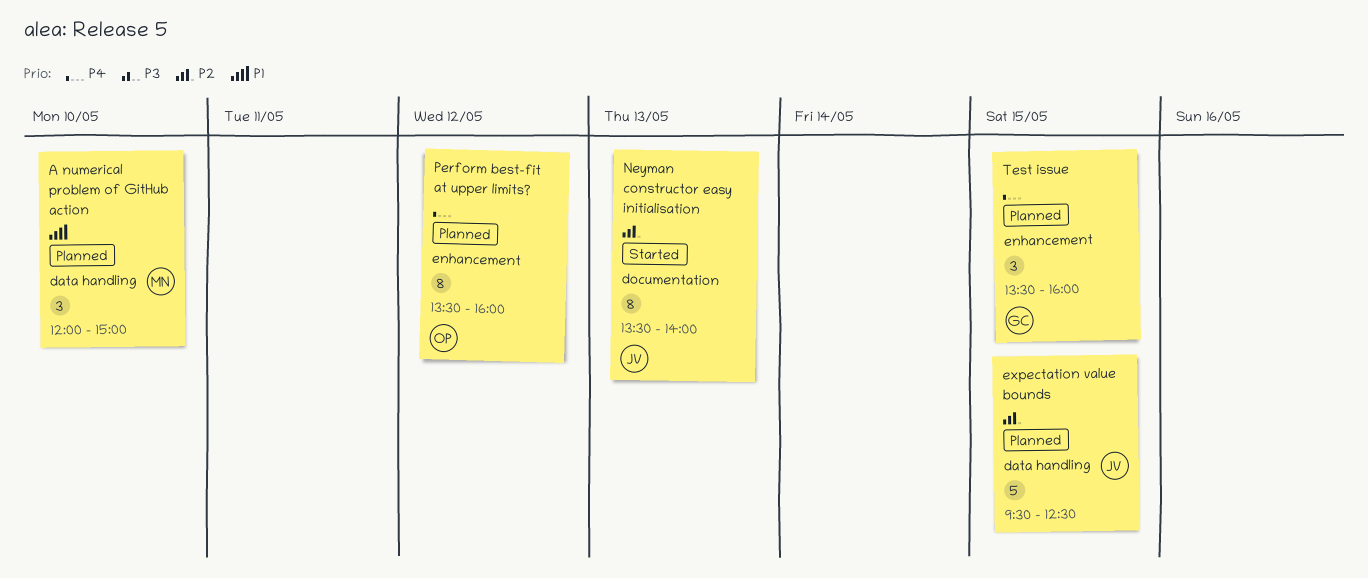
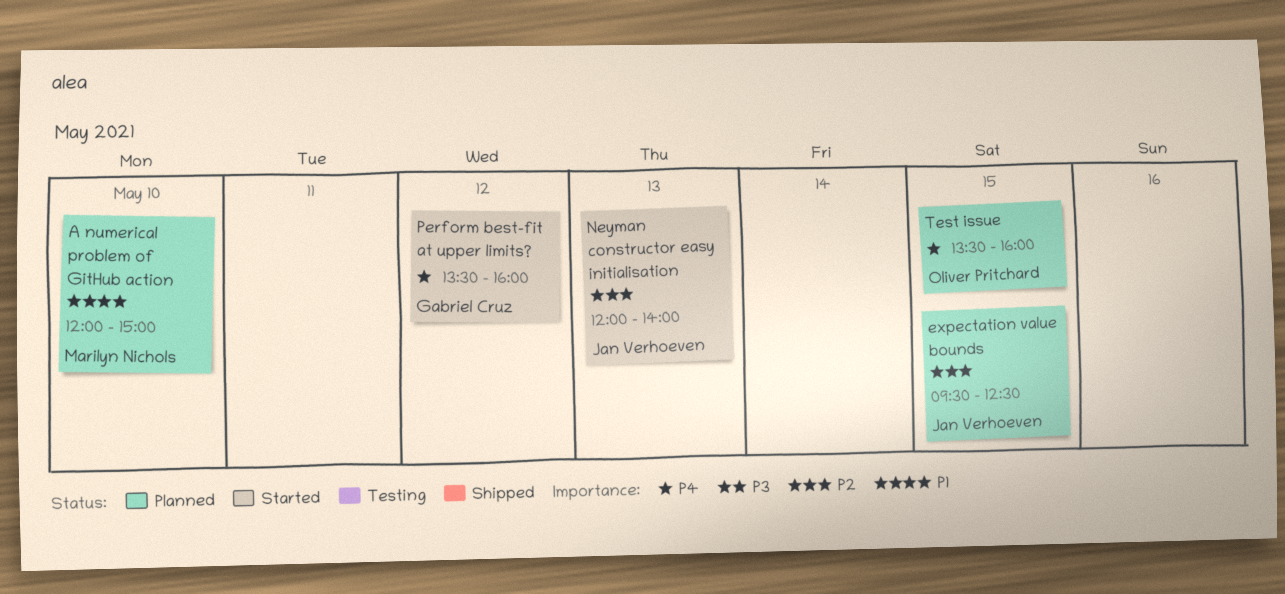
Neyman constructor easy initialisation, begins: 13:30 -> 12:00
Perform best-fit at upper limits?, status: Planned -> Started
Perform best-fit at upper limits?, owner: Oliver Pritchard -> Gabriel Cruz
Test issue, owner: Gabriel Cruz -> Oliver Pritchard

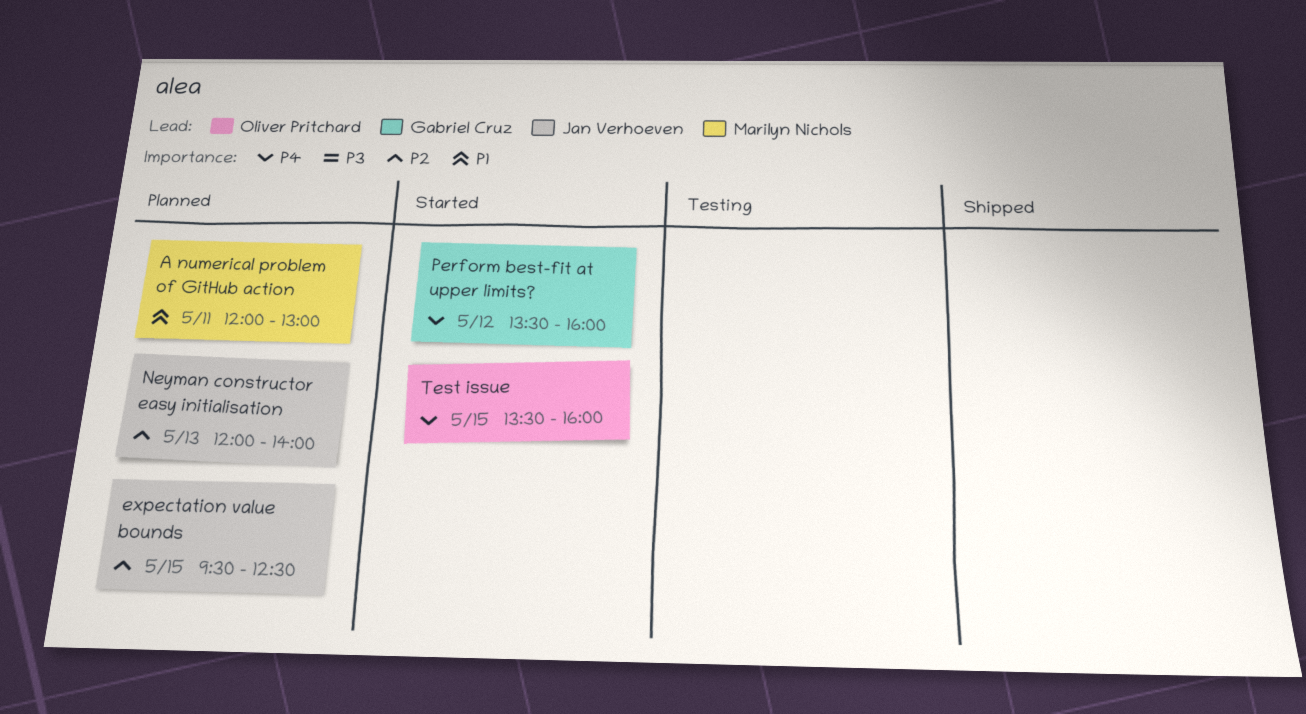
A numerical problem of GitHub action, day: May 10 -> May 11
A numerical problem of GitHub action, ends: 15:00 -> 13:00
Neyman constructor easy initialisation, status: Started -> Planned
Test issue, status: Planned -> Started

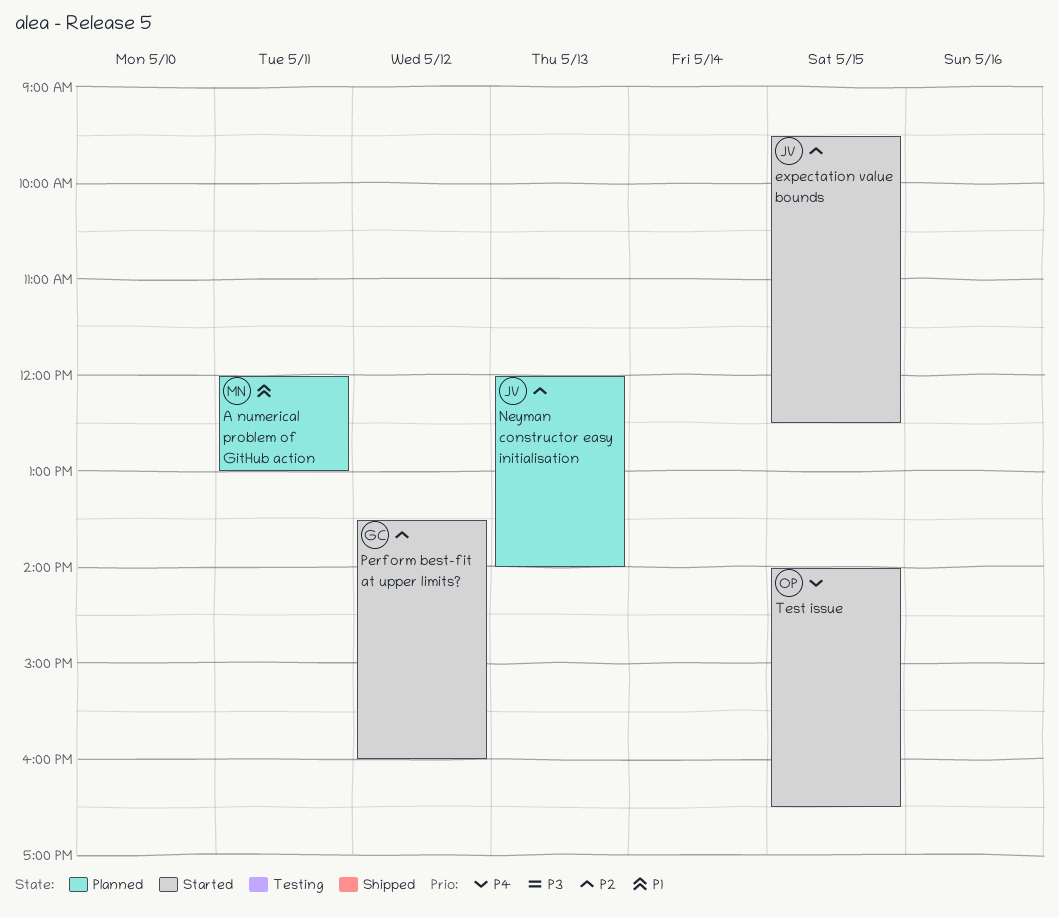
expectation value bounds, status: Planned -> Started
Perform best-fit at upper limits?, priority: P4 -> P2
Test issue, begins: 13:30 -> 14:00
Test issue, ends: 16:00 -> 16:30

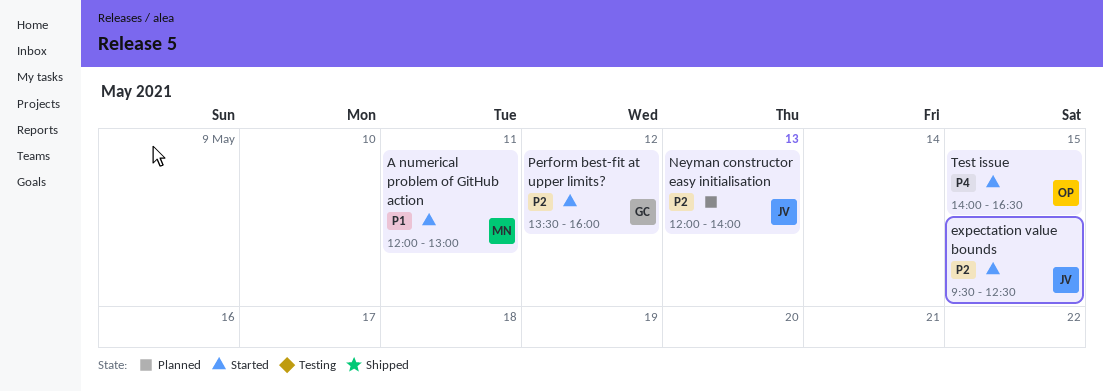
A numerical problem of GitHub action, status: Planned -> Started

